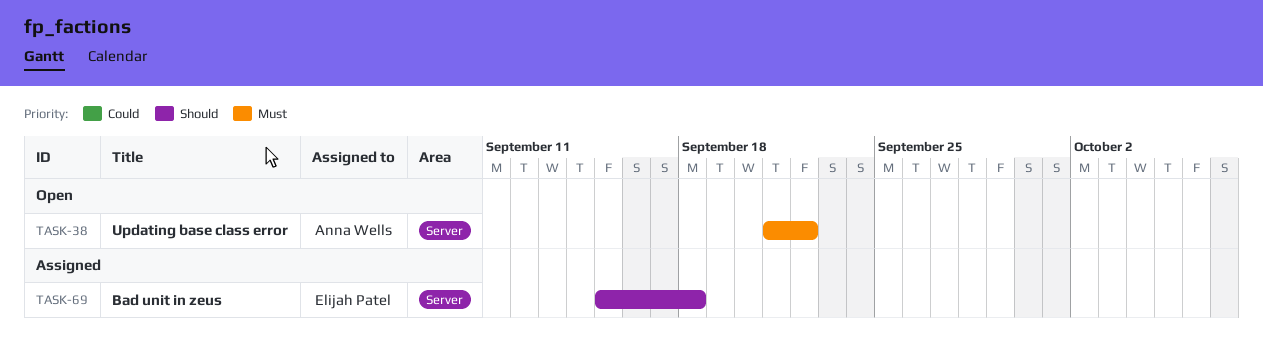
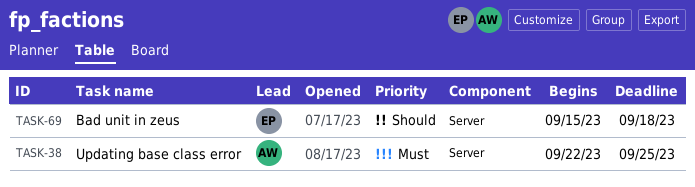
TASK-38, start: Sep 21 -> Sep 22
TASK-38, due: Sep 22 -> Sep 25

